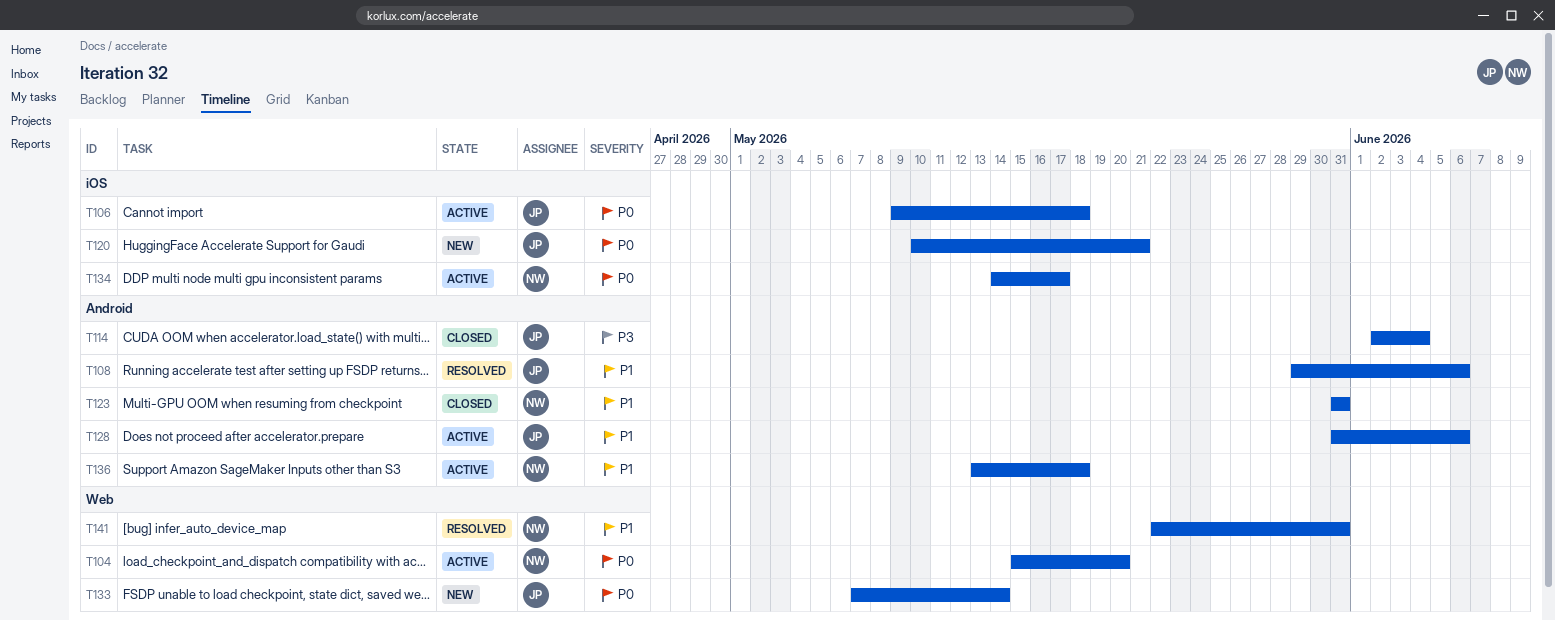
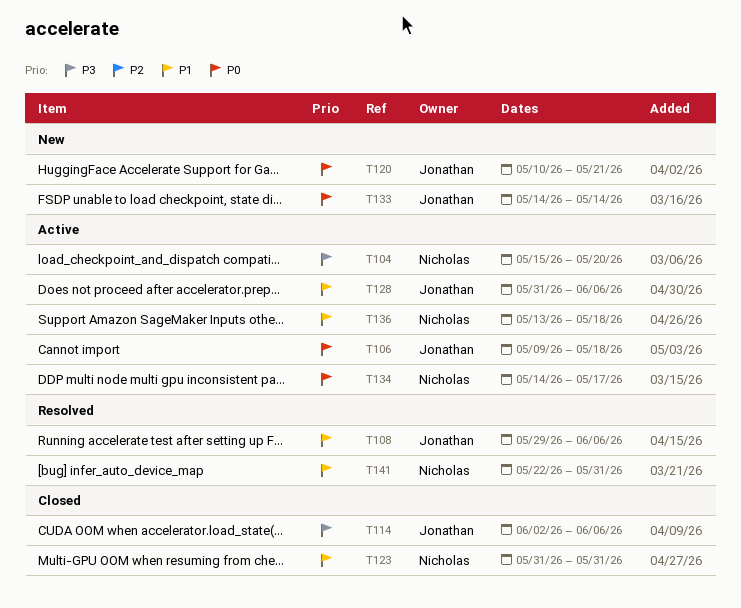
T104, priority: P0 -> P3
T114, due: Jun 4 -> Jun 6
T133, start: May 7 -> May 14

